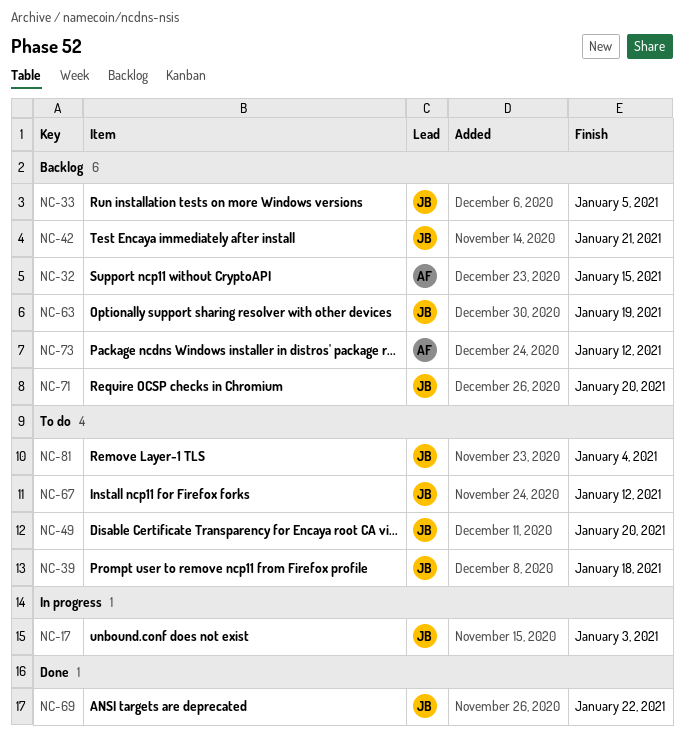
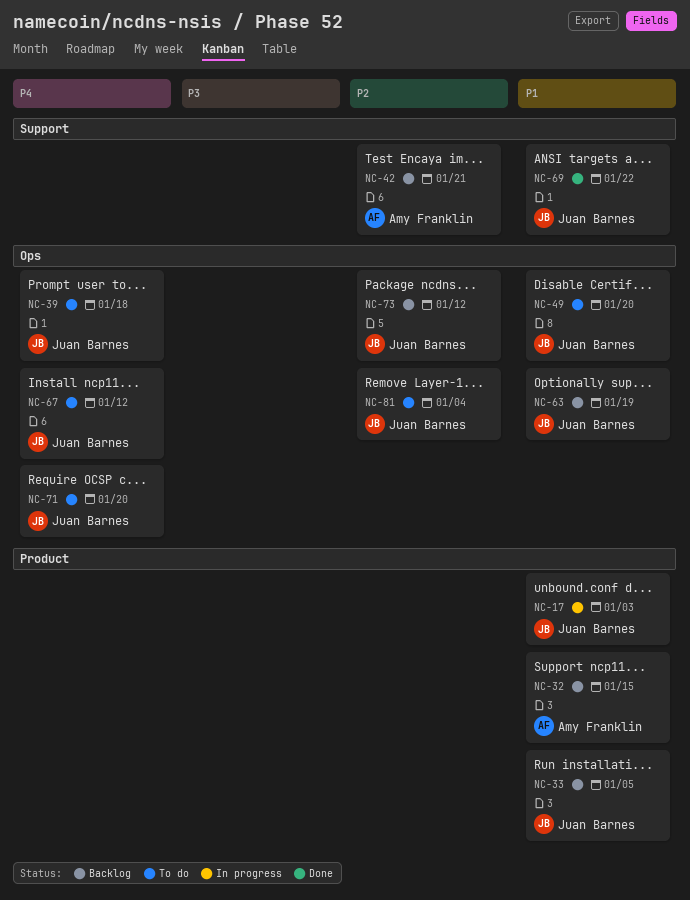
NC-42, owner: Juan Barnes -> Amy Franklin
NC-71, status: Backlog -> To do
NC-73, owner: Amy Franklin -> Juan Barnes

